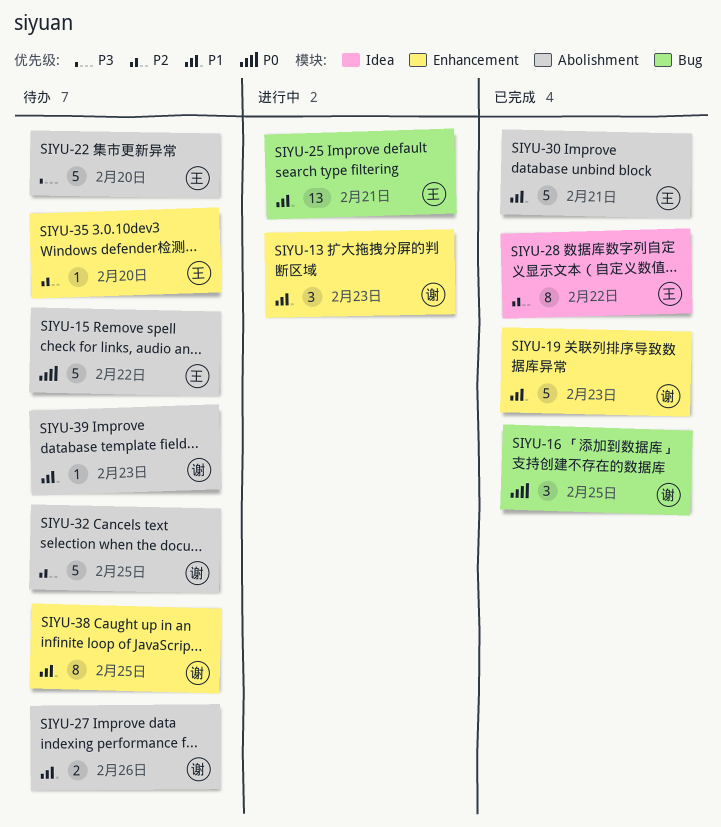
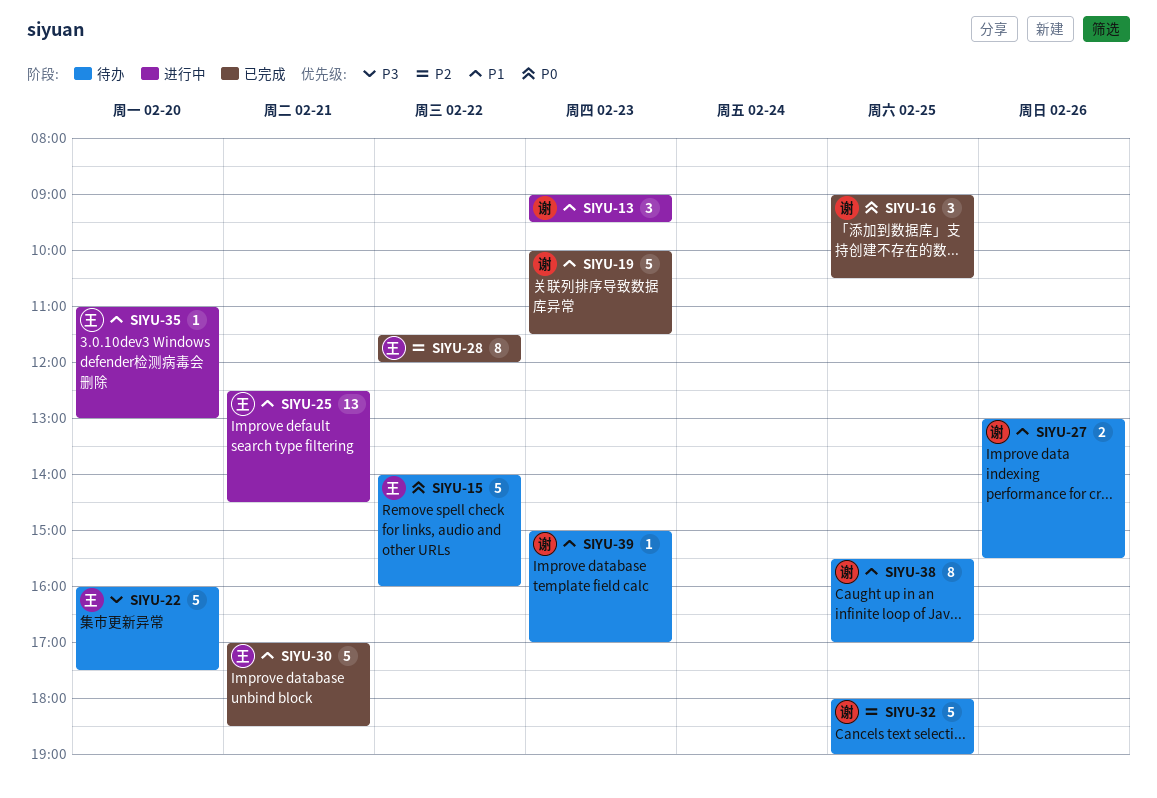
SIYU-35, status: 待办 -> 进行中
SIYU-35, priority: P2 -> P1

